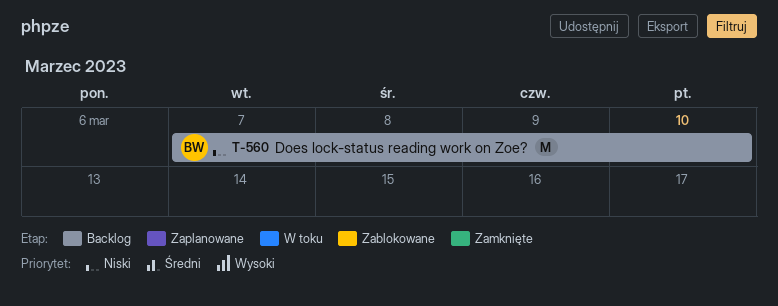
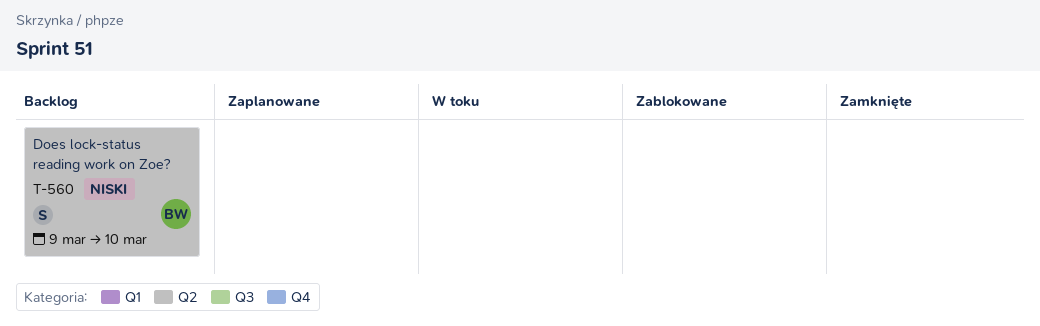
T-560, estimate: M -> S
T-560, start: Mar 7 -> Mar 9

